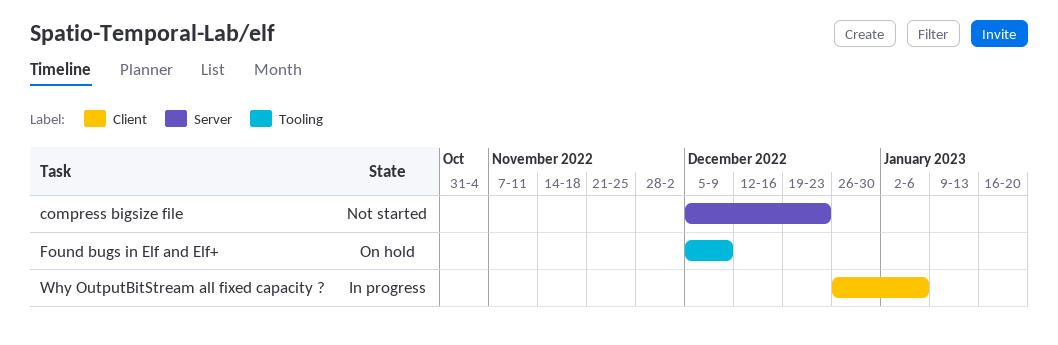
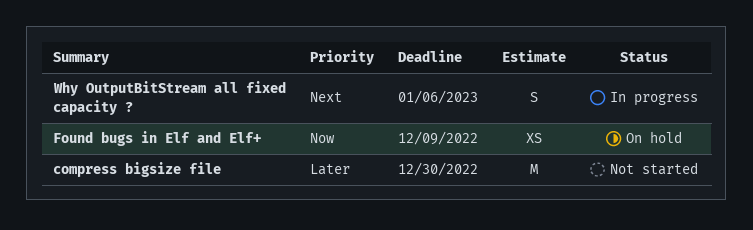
compress bigsize file, due: Dec 23 -> Dec 30

